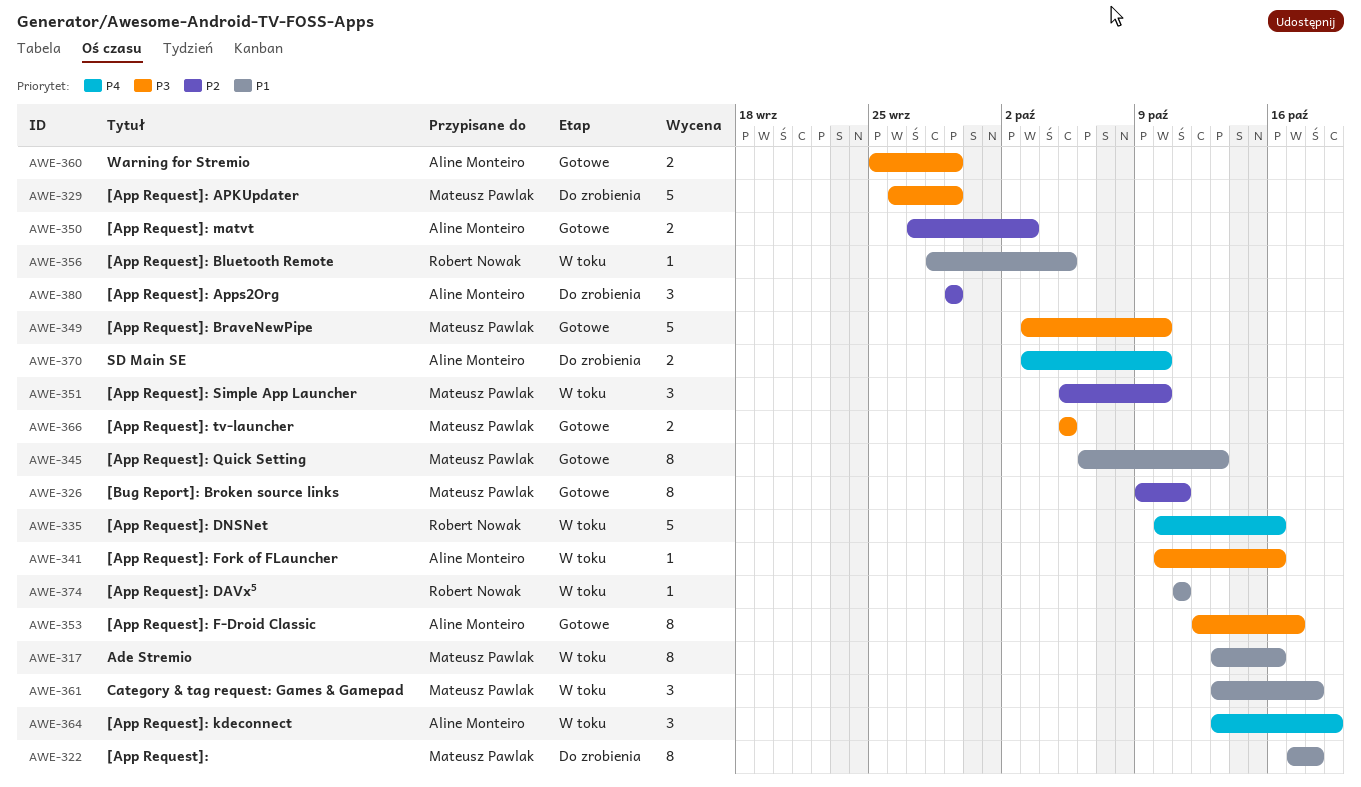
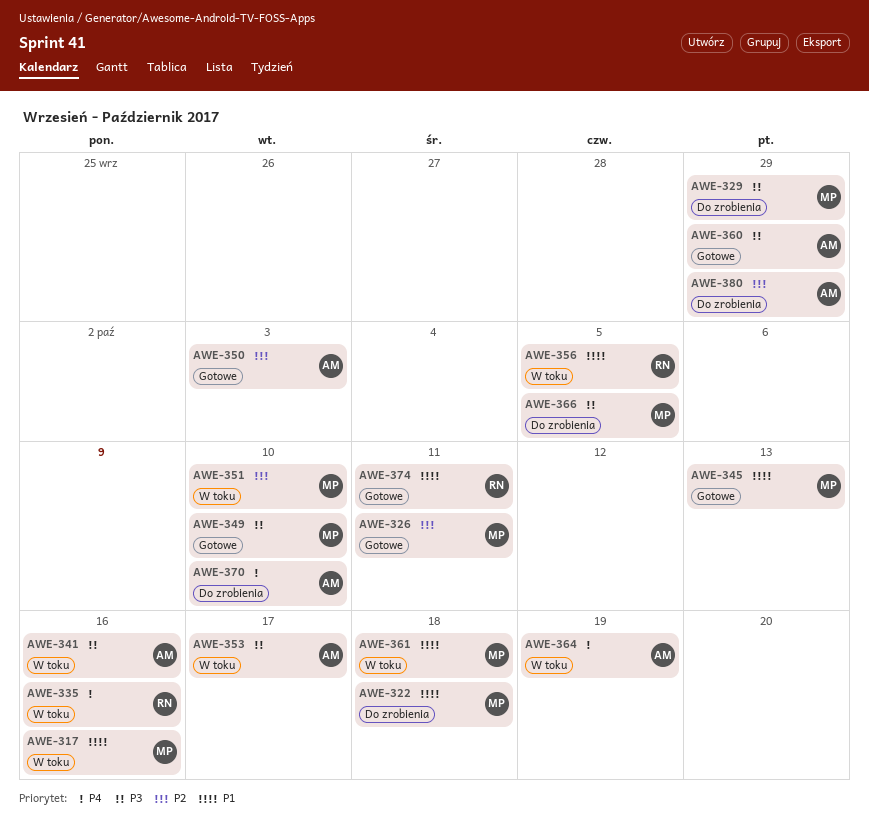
AWE-353, status: Gotowe -> W toku
AWE-366, status: Gotowe -> Do zrobienia
AWE-374, status: W toku -> Gotowe

